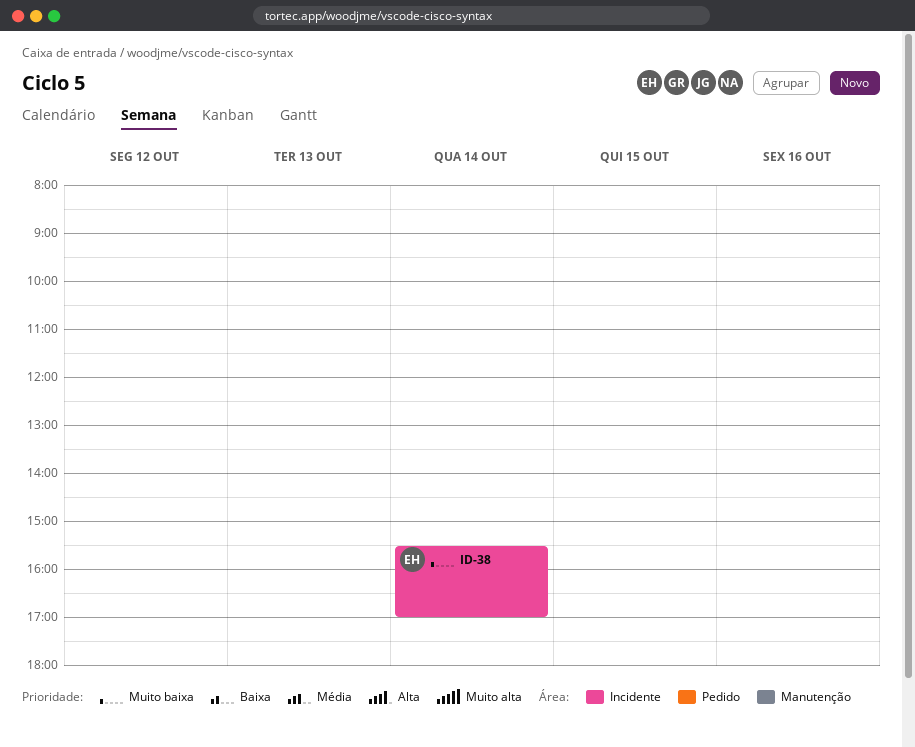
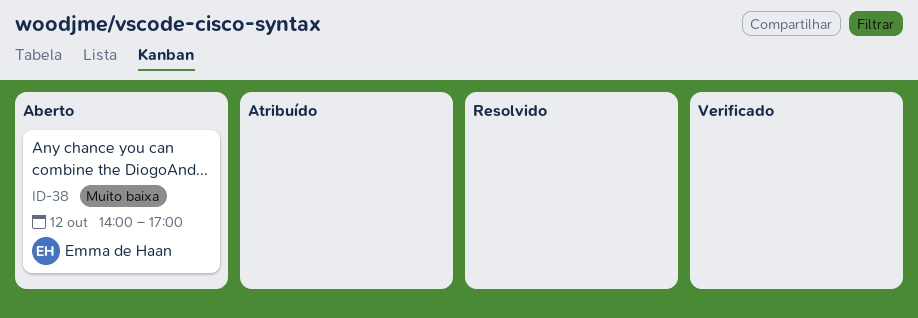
ID-38, day: Oct 14 -> Oct 12
ID-38, begins: 15:30 -> 14:00

